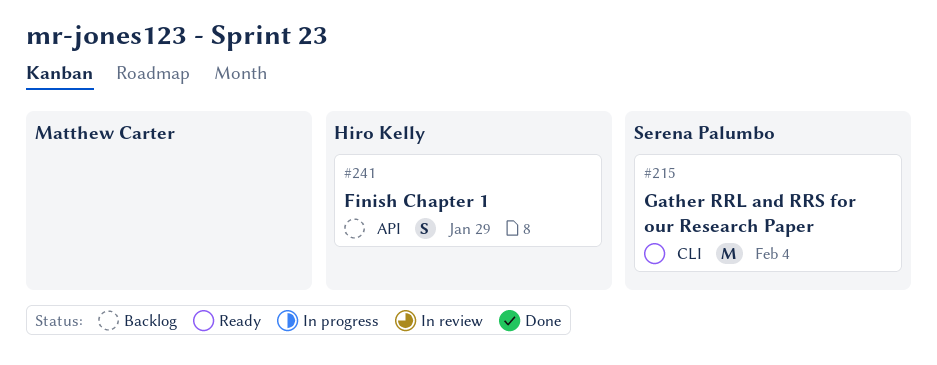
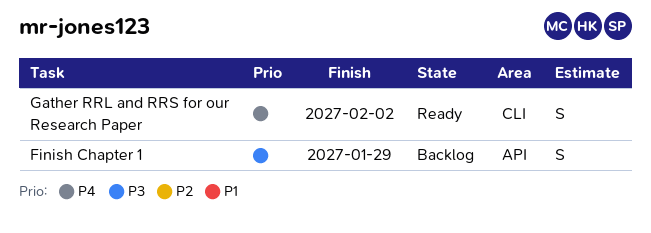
Gather RRL and RRS for our Research Paper, estimate: M -> S
Gather RRL and RRS for our Research Paper, due: Feb 4 -> Feb 2

